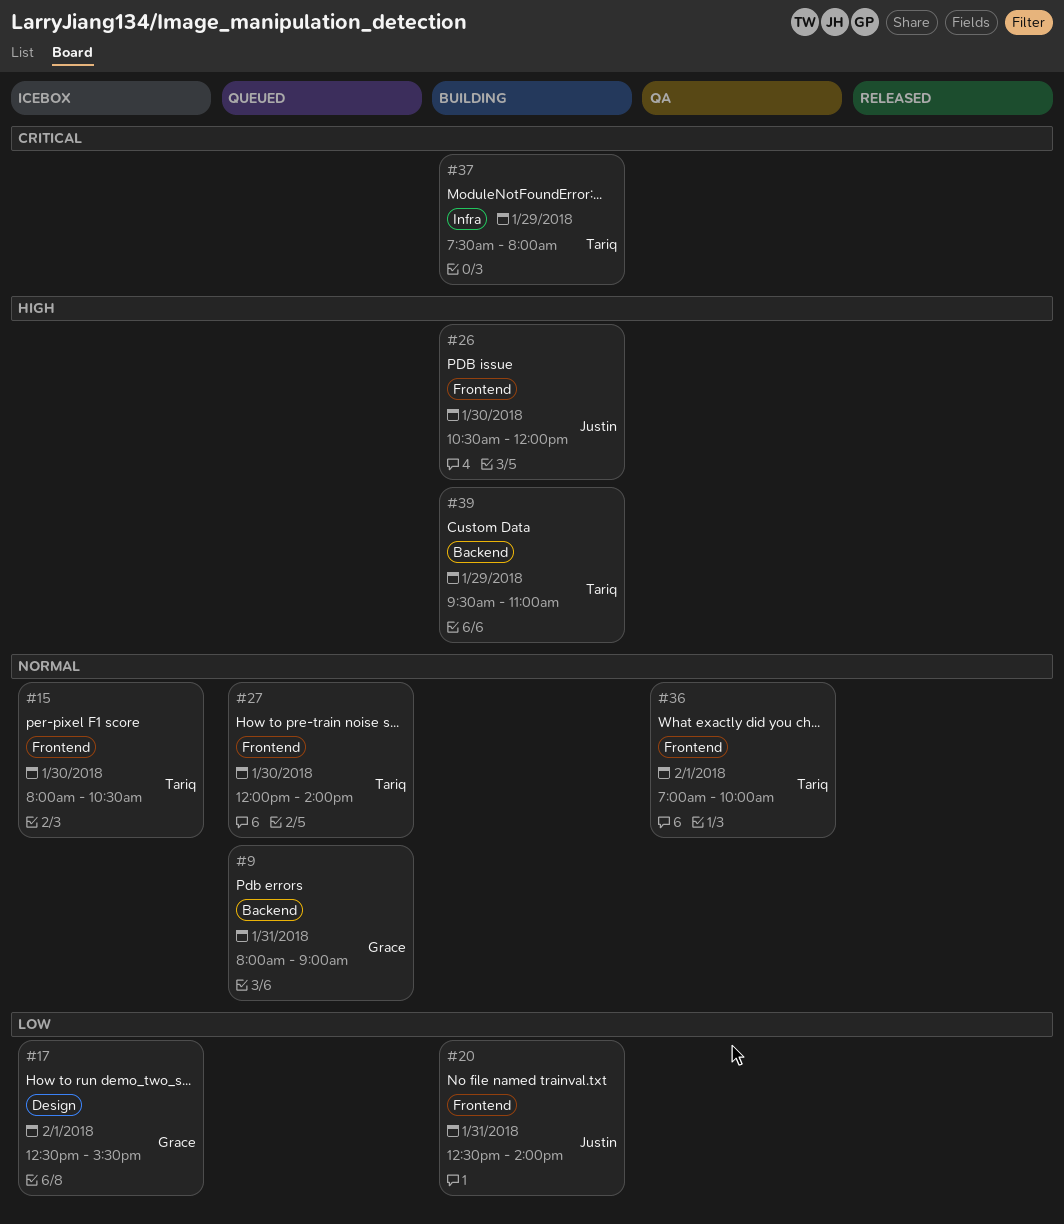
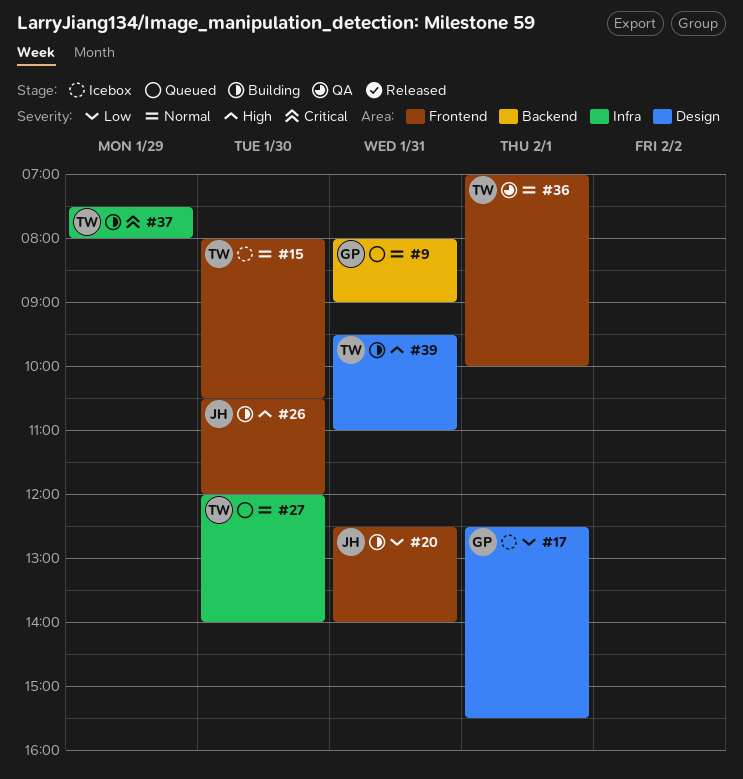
#27, label: Frontend -> Infra
#39, label: Backend -> Design
#39, day: Jan 29 -> Jan 31

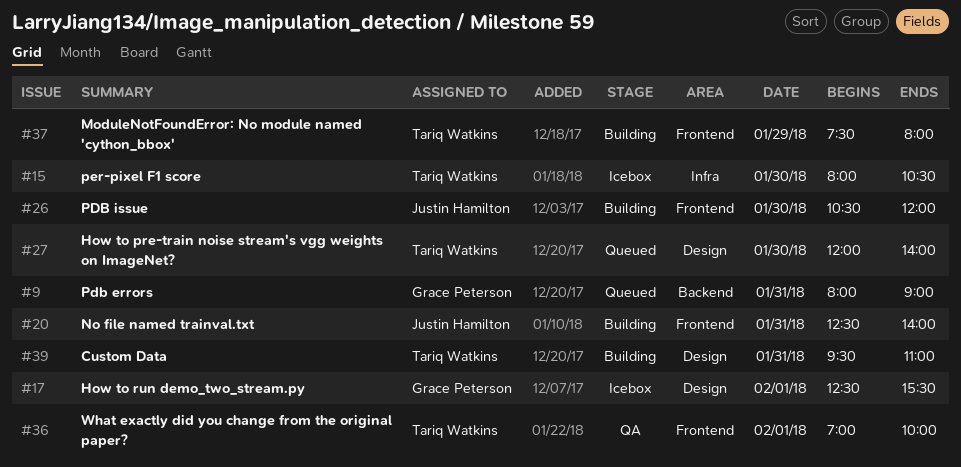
#15, label: Frontend -> Infra
#27, label: Infra -> Design
#37, label: Infra -> Frontend

